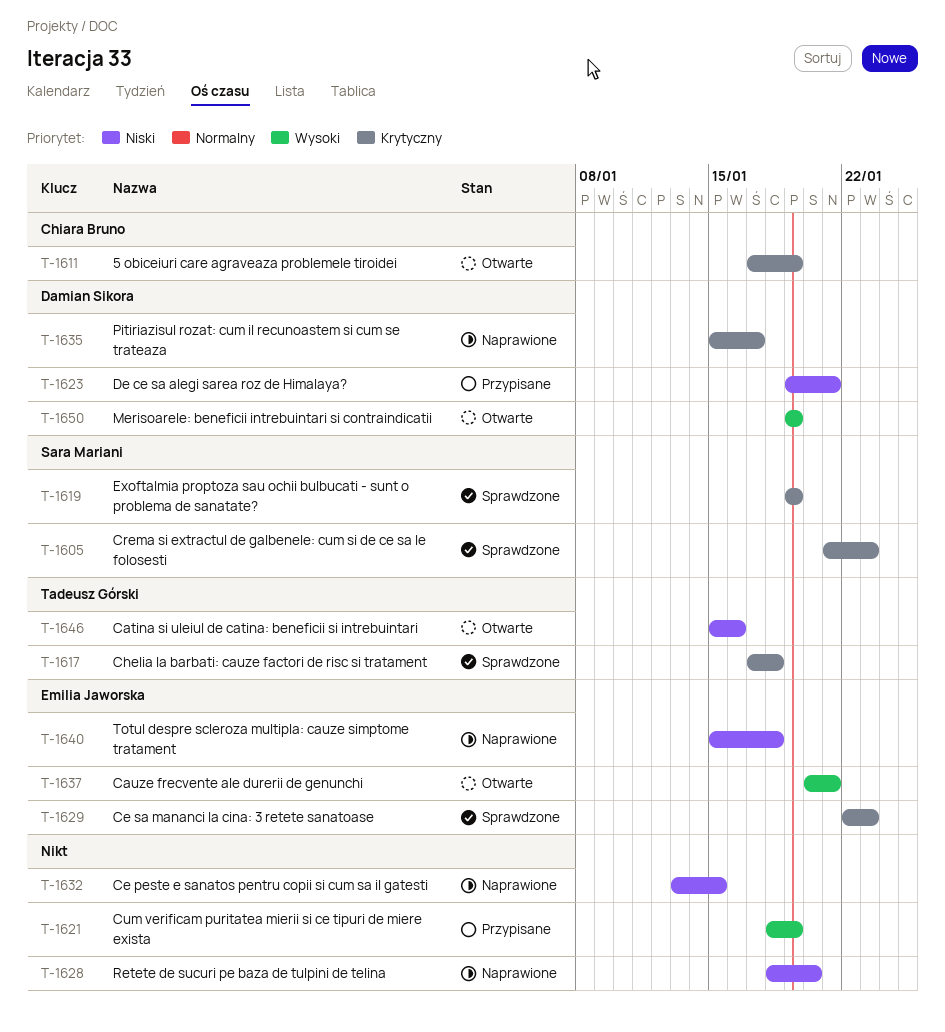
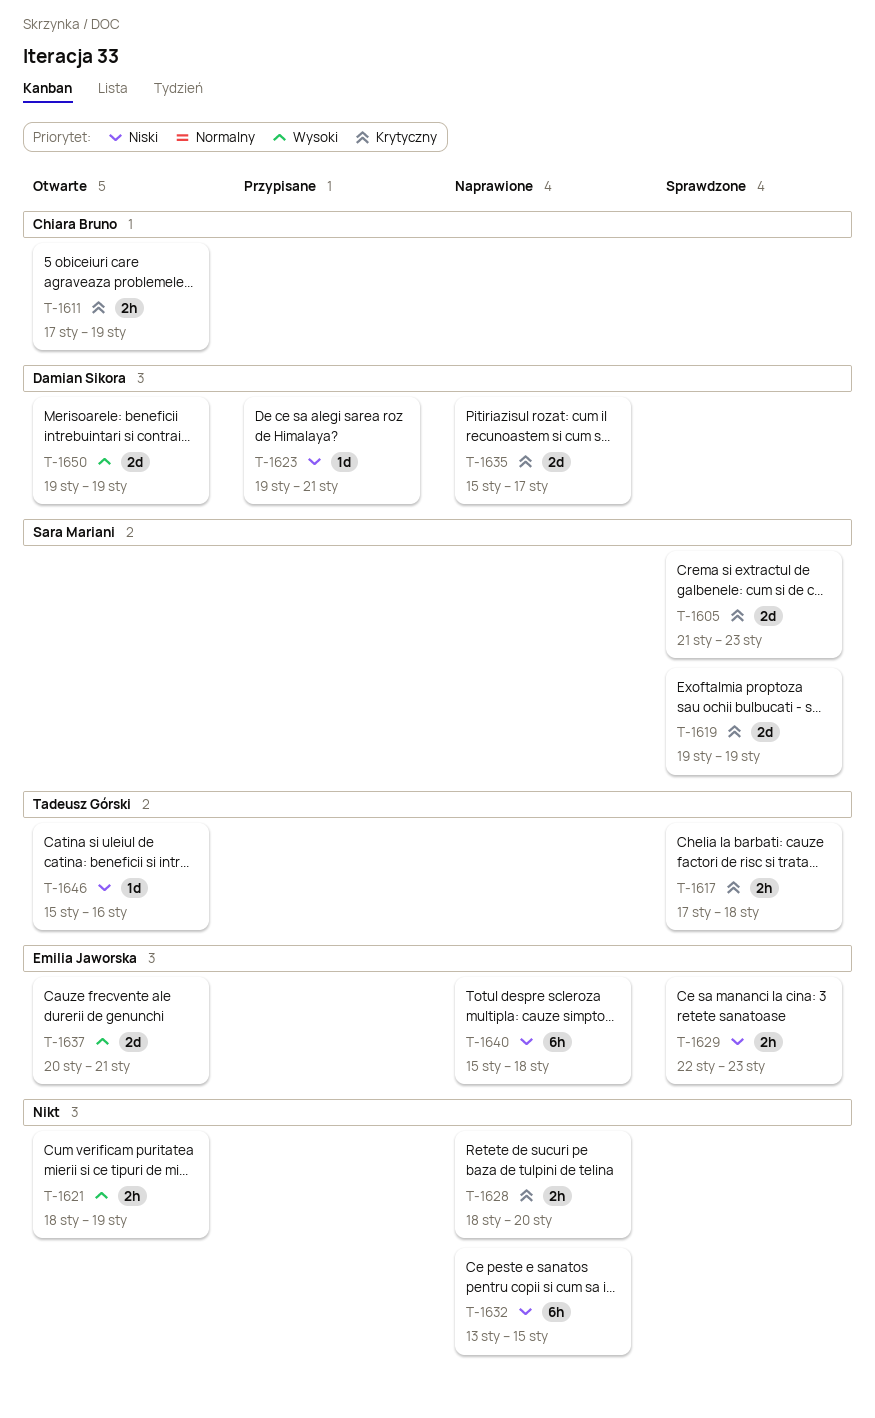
T-1621, status: Przypisane -> Otwarte
T-1628, priority: Niski -> Krytyczny
T-1629, priority: Krytyczny -> Niski

